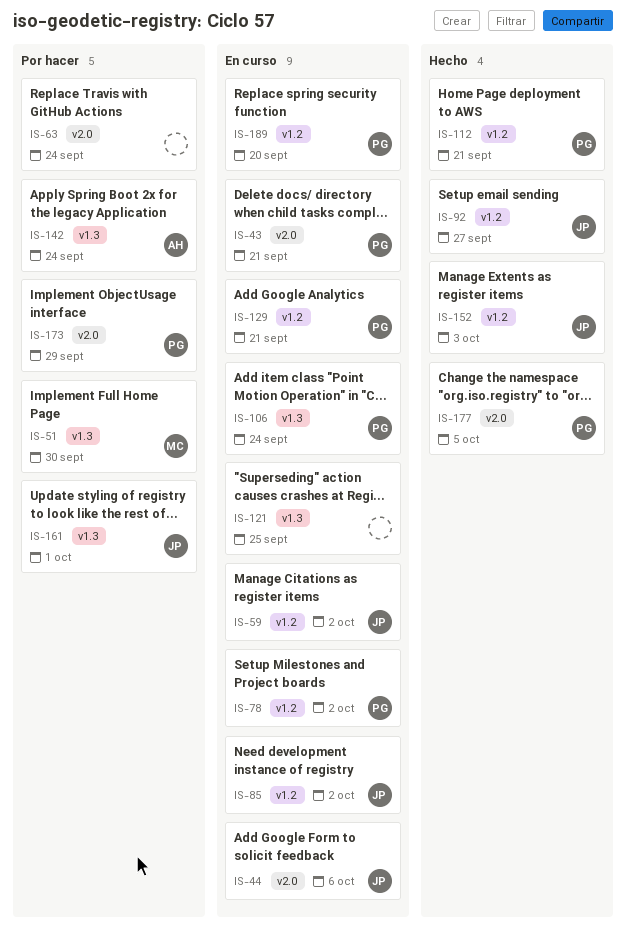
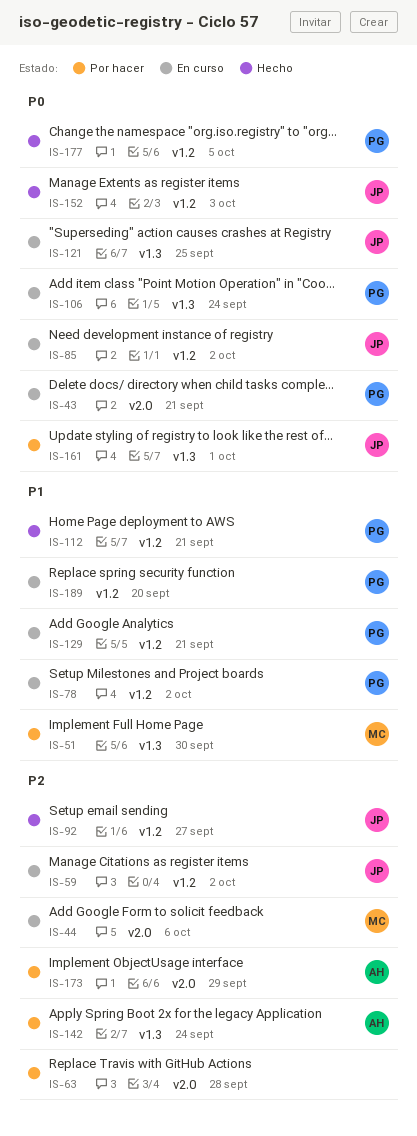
IS-44, owner: JP -> MC
IS-63, due: Sep 24 -> Sep 28
IS-121, owner: none -> JP
IS-173, owner: PG -> AH
IS-177, label: v2.0 -> v1.2

